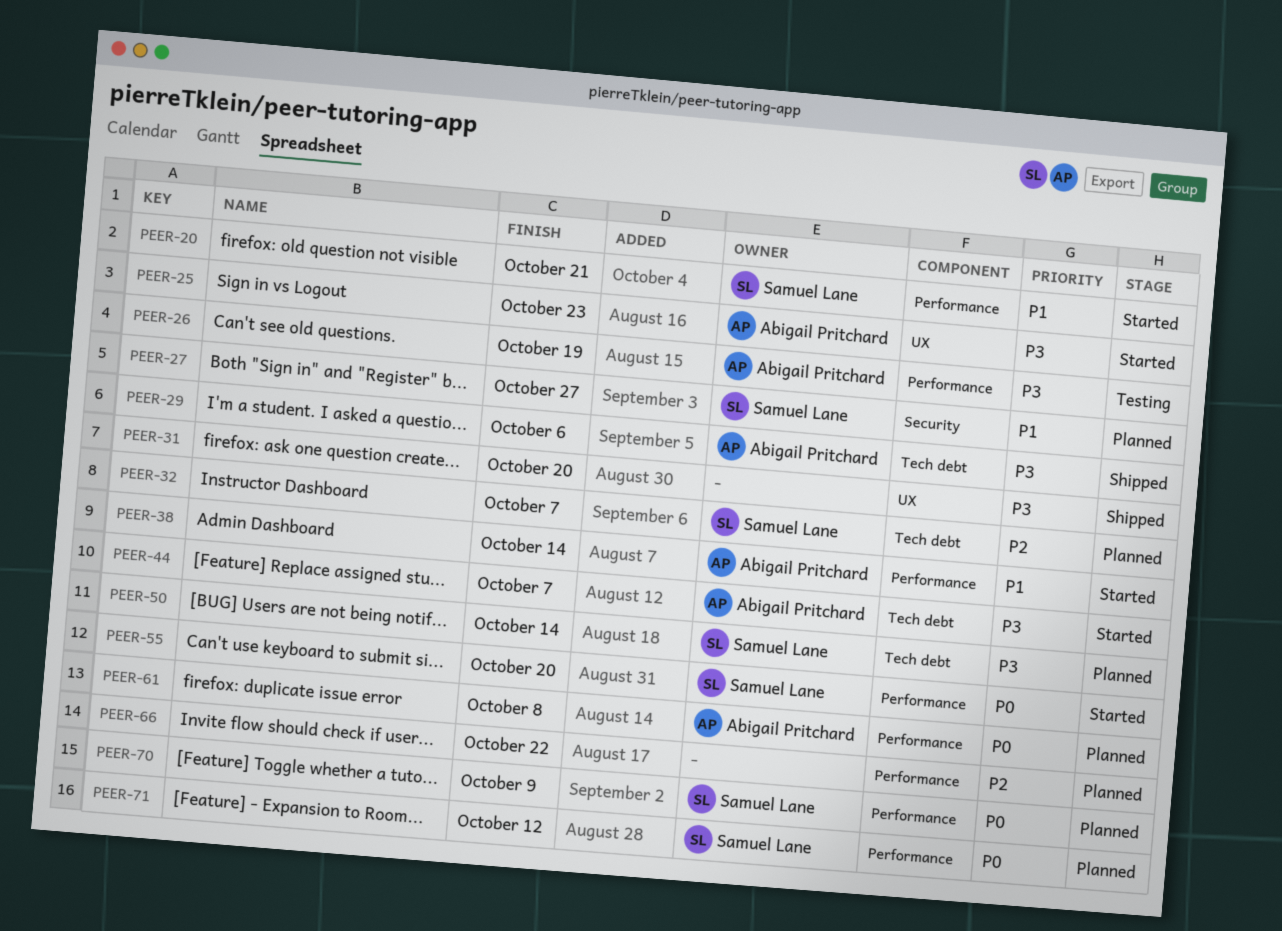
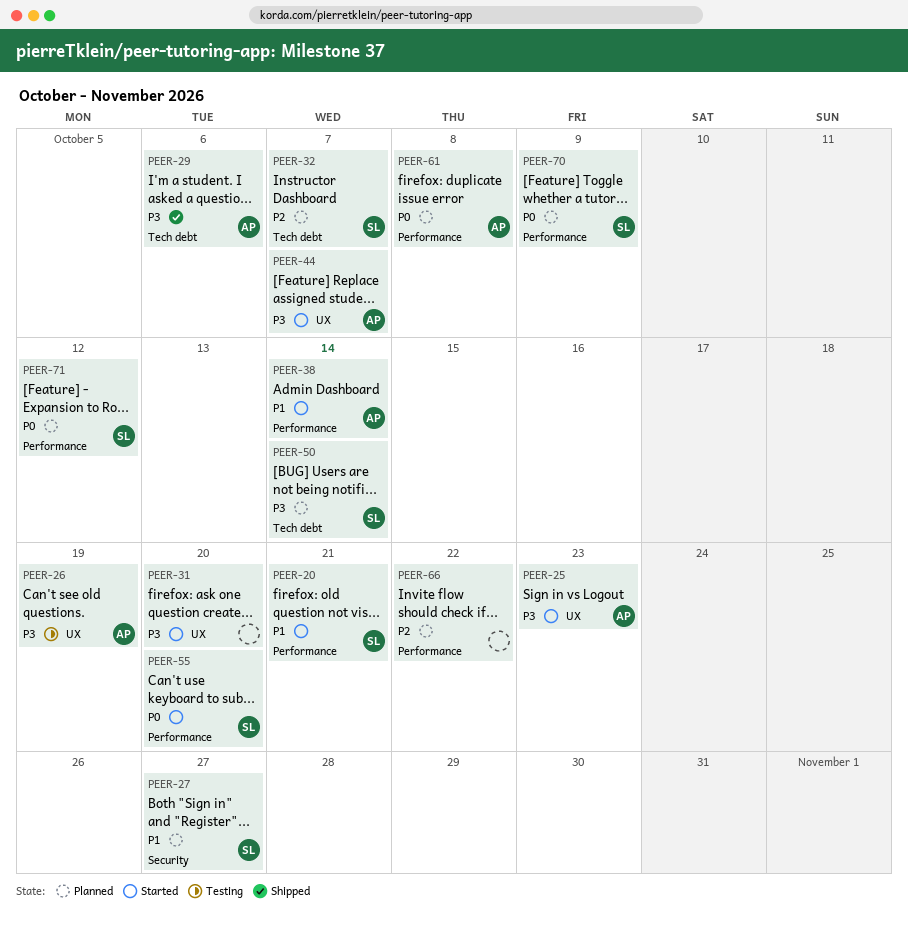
PEER-26, label: Performance -> UX
PEER-31, status: Shipped -> Started
PEER-44, label: Tech debt -> UX

